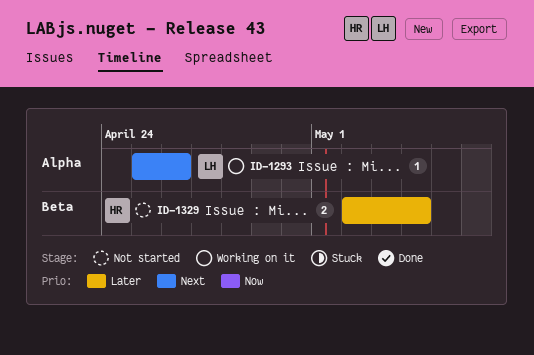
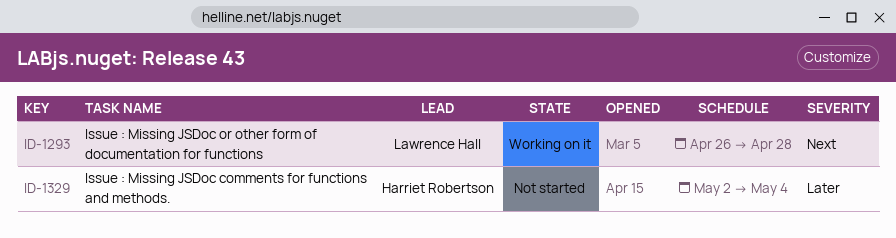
ID-1293, start: Apr 25 -> Apr 26
ID-1293, due: Apr 26 -> Apr 28

